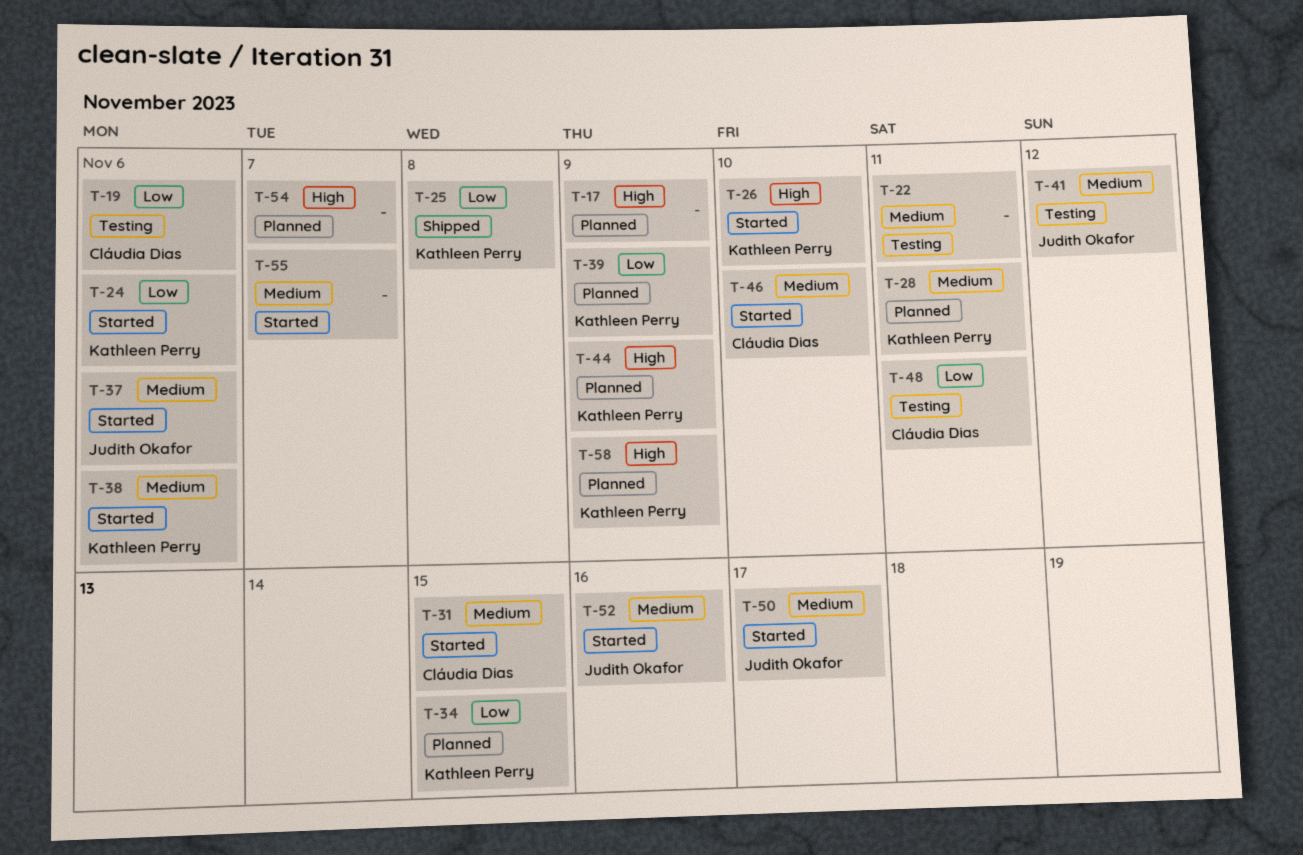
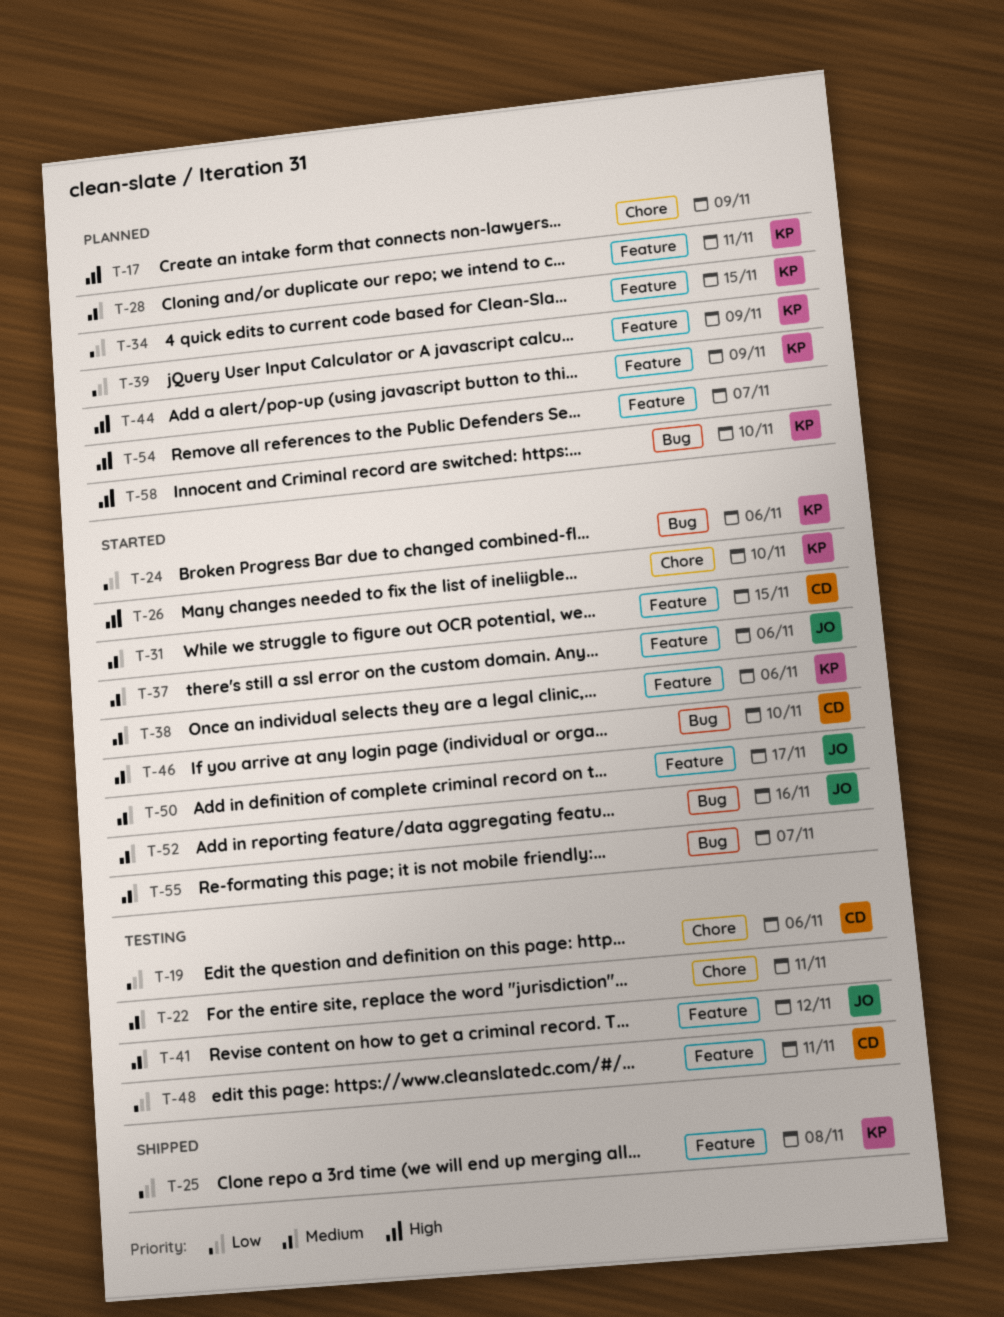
T-58, due: Nov 9 -> Nov 10

